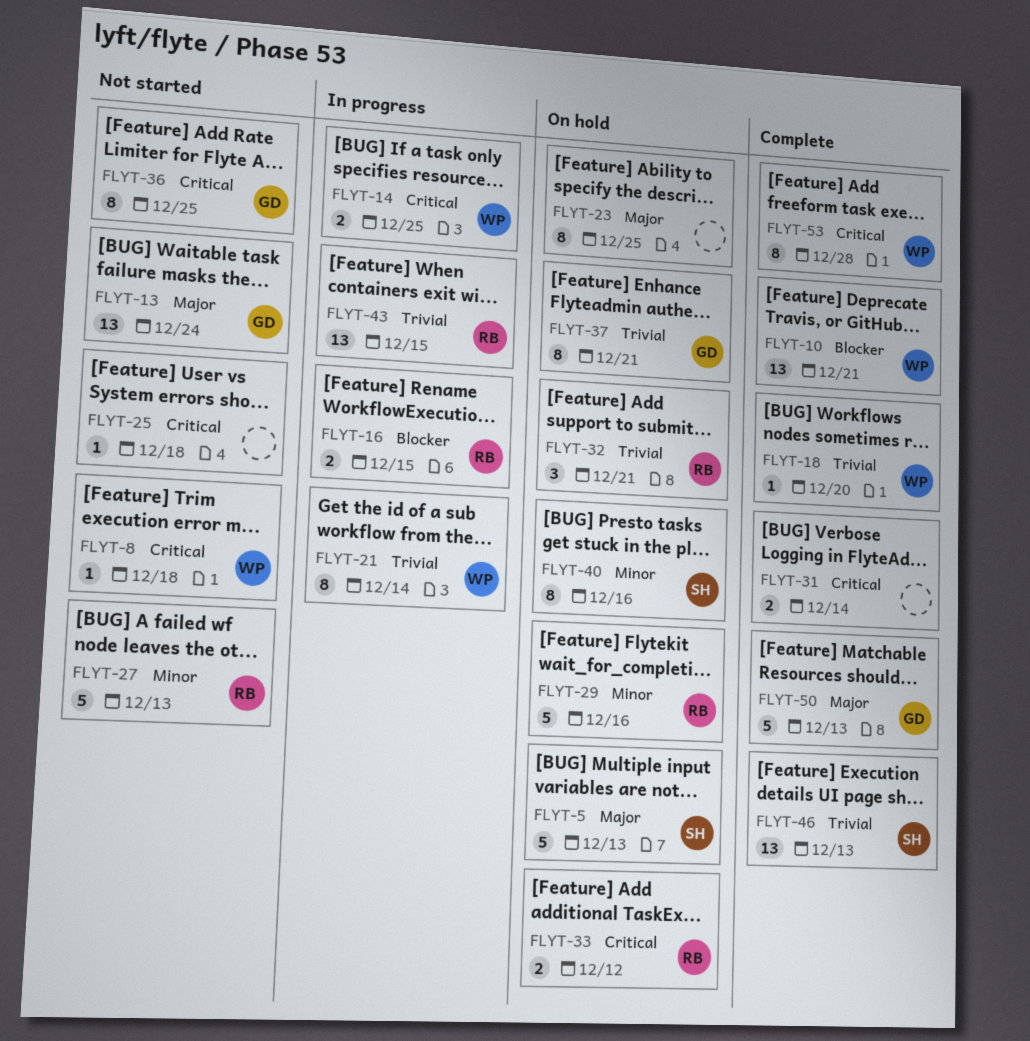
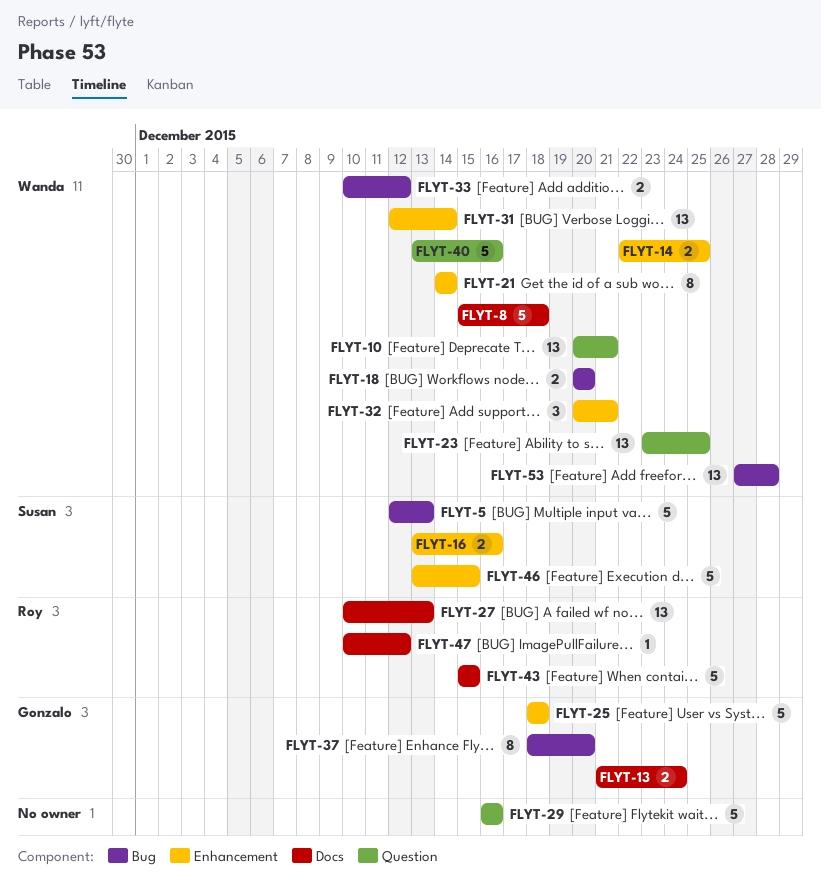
FLYT-8, estimate: 1 -> 5
FLYT-13, estimate: 13 -> 2
FLYT-16, owner: Roy -> Susan
FLYT-16, due: Dec 15 -> Dec 16
FLYT-18, estimate: 1 -> 2
FLYT-23, owner: none -> Wanda
FLYT-23, estimate: 8 -> 13
FLYT-25, owner: none -> Gonzalo
FLYT-25, estimate: 1 -> 5
FLYT-27, estimate: 5 -> 13
FLYT-29, owner: Roy -> none
FLYT-31, owner: none -> Wanda
FLYT-31, estimate: 2 -> 13
FLYT-32, owner: Roy -> Wanda
FLYT-33, owner: Roy -> Wanda
FLYT-36: present -> none
FLYT-37, due: Dec 21 -> Dec 20
FLYT-40, owner: Susan -> Wanda
FLYT-40, estimate: 8 -> 5
FLYT-43, estimate: 13 -> 5
FLYT-46, estimate: 13 -> 5
FLYT-46, due: Dec 13 -> Dec 15
FLYT-47: none -> present
FLYT-50: present -> none
FLYT-53, estimate: 8 -> 13

